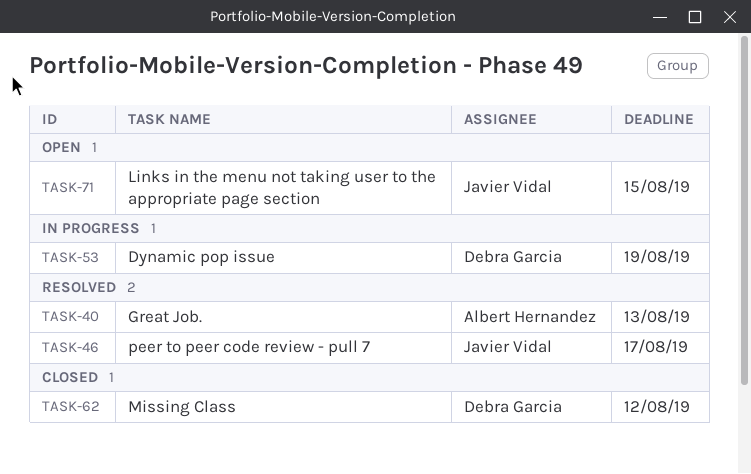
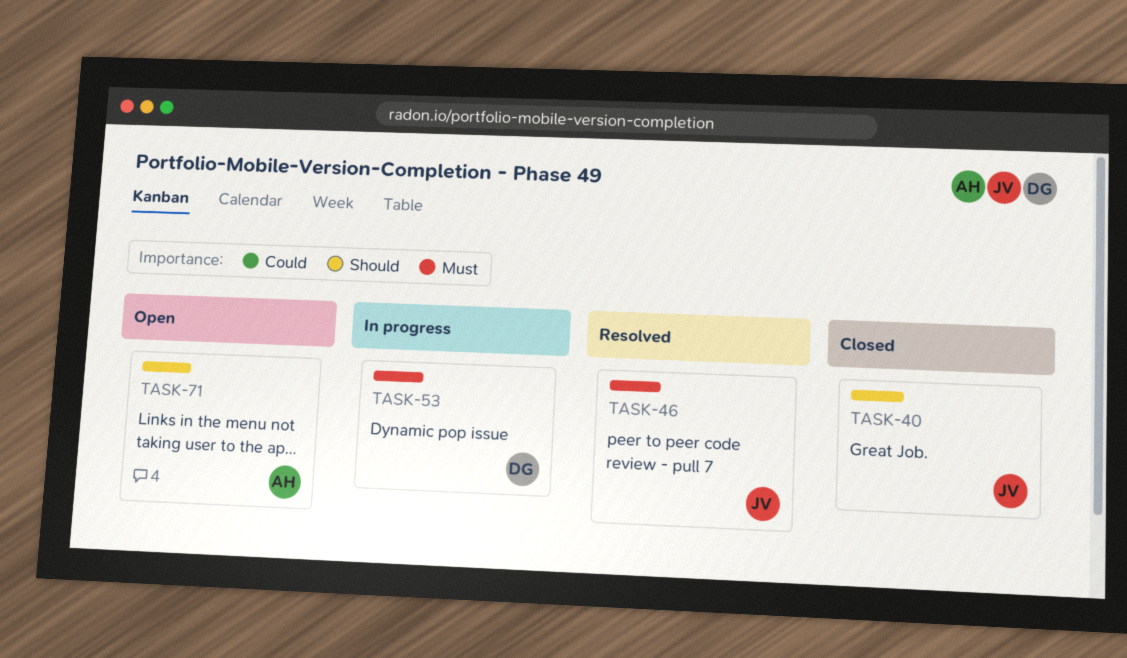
TASK-40, status: Resolved -> Closed
TASK-40, owner: Albert Hernandez -> Javier Vidal
TASK-62: present -> none
TASK-71, owner: Javier Vidal -> Albert Hernandez

